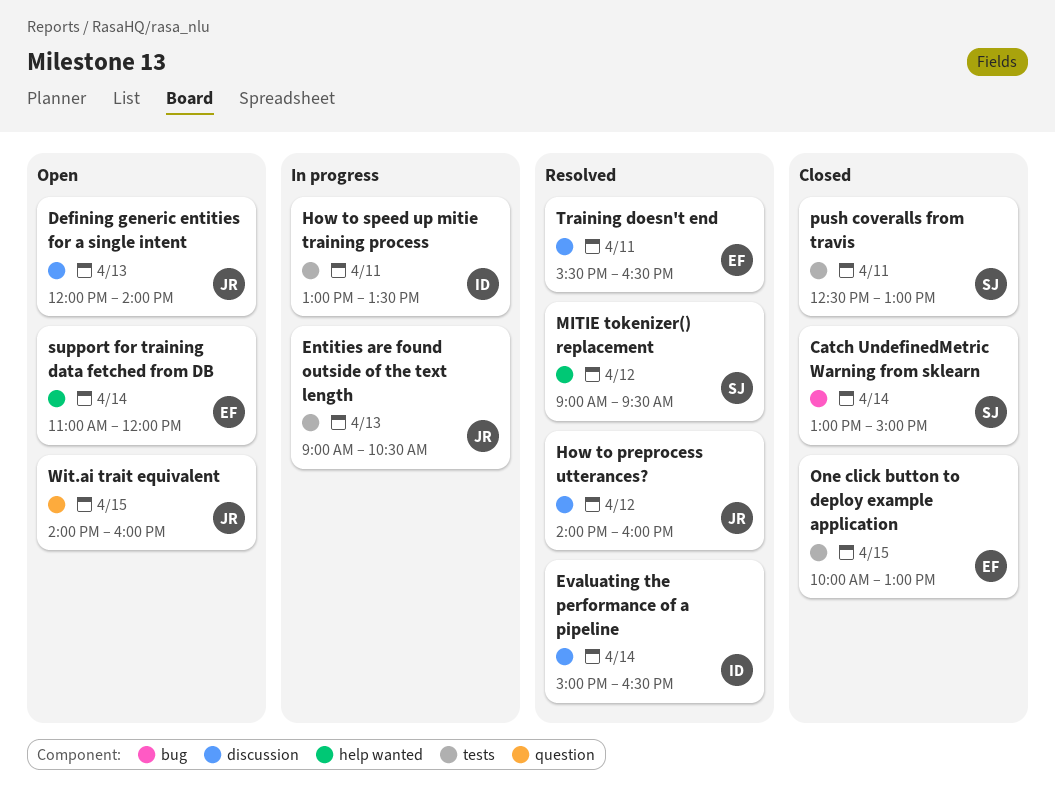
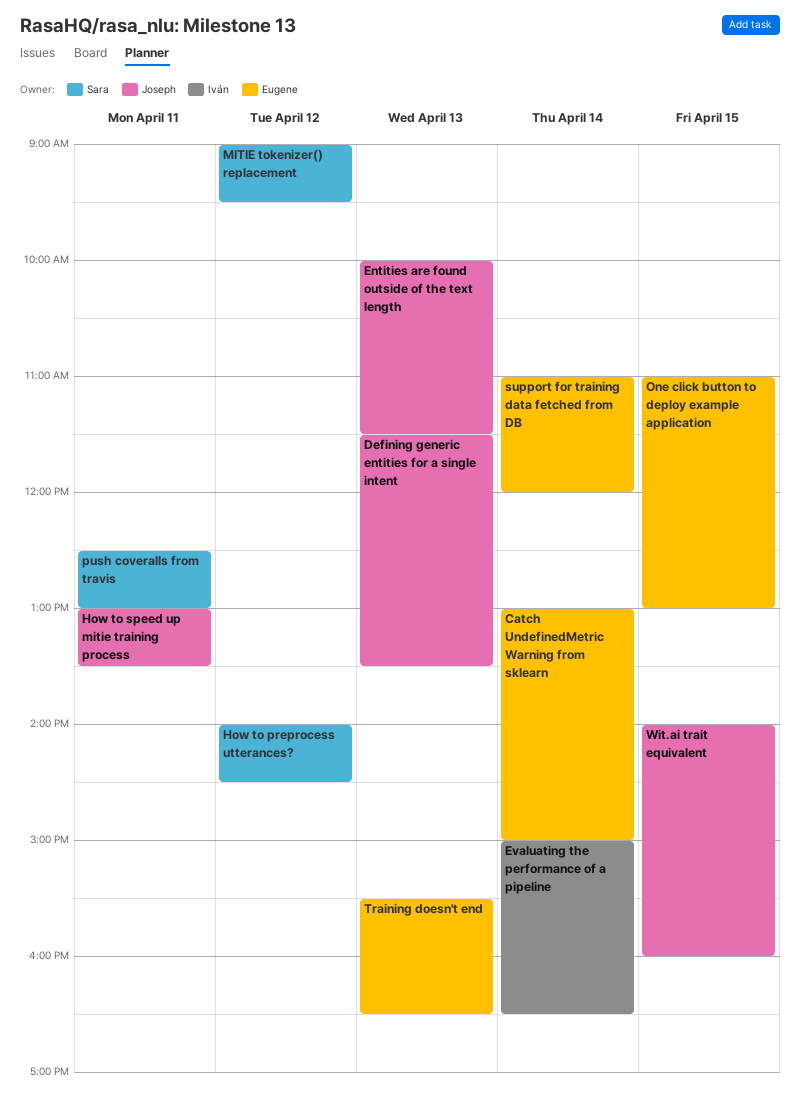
Catch UndefinedMetric Warning from sklearn, owner: Sara -> Eugene
Defining generic entities for a single intent, begins: 12:00 -> 11:30
Defining generic entities for a single intent, ends: 14:00 -> 13:30
Entities are found outside of the text length, begins: 09:00 -> 10:00
Entities are found outside of the text length, ends: 10:30 -> 11:30
How to preprocess utterances?, owner: Joseph -> Sara
How to preprocess utterances?, ends: 16:00 -> 14:30
How to speed up mitie training process, owner: Iván -> Joseph
One click button to deploy example application, begins: 10:00 -> 11:00
Training doesn't end, day: Apr 11 -> Apr 13

